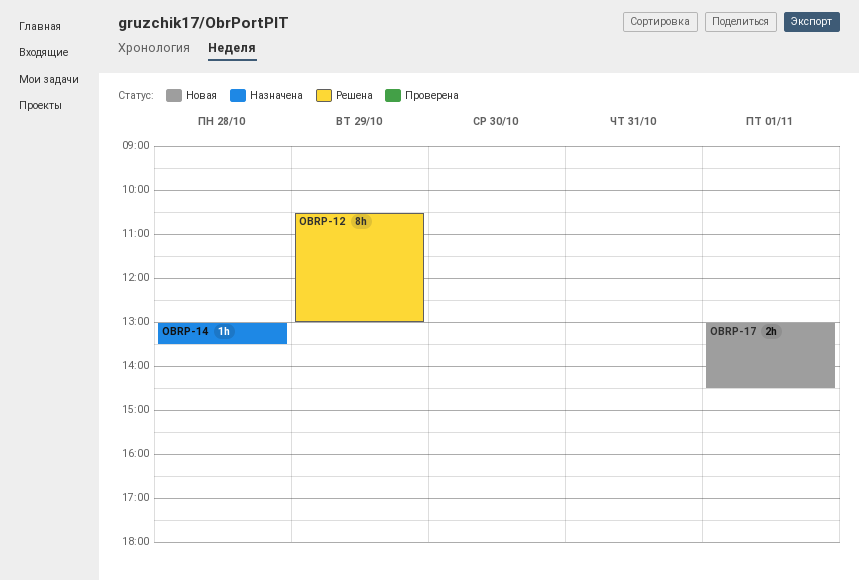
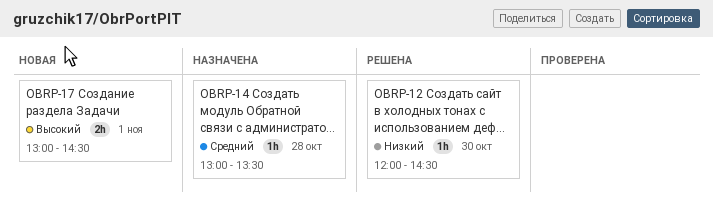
OBRP-12, estimate: 8h -> 1h
OBRP-12, day: Oct 29 -> Oct 30
OBRP-12, begins: 10:30 -> 12:00
OBRP-12, ends: 13:00 -> 14:30

